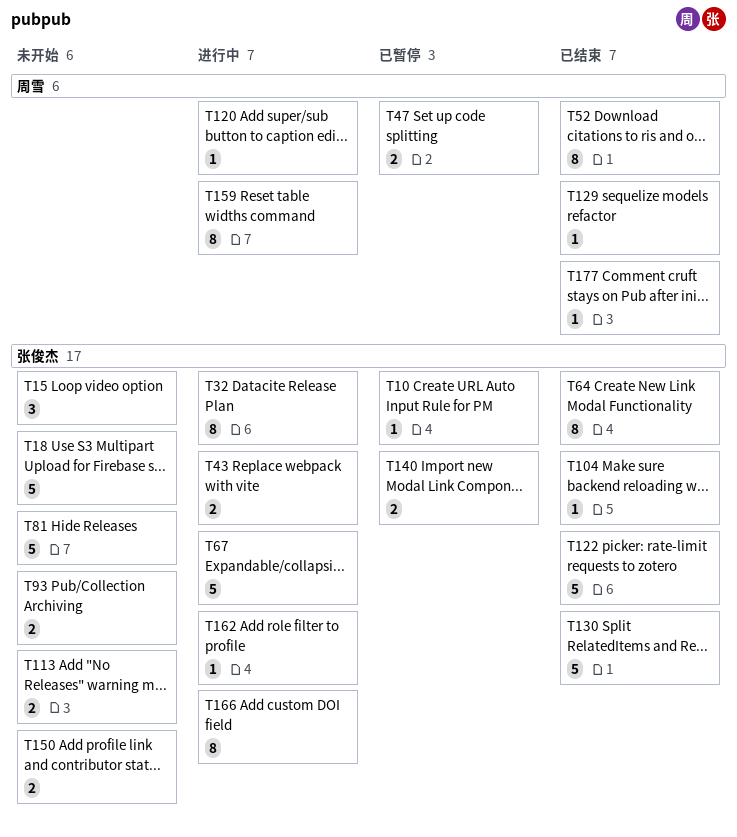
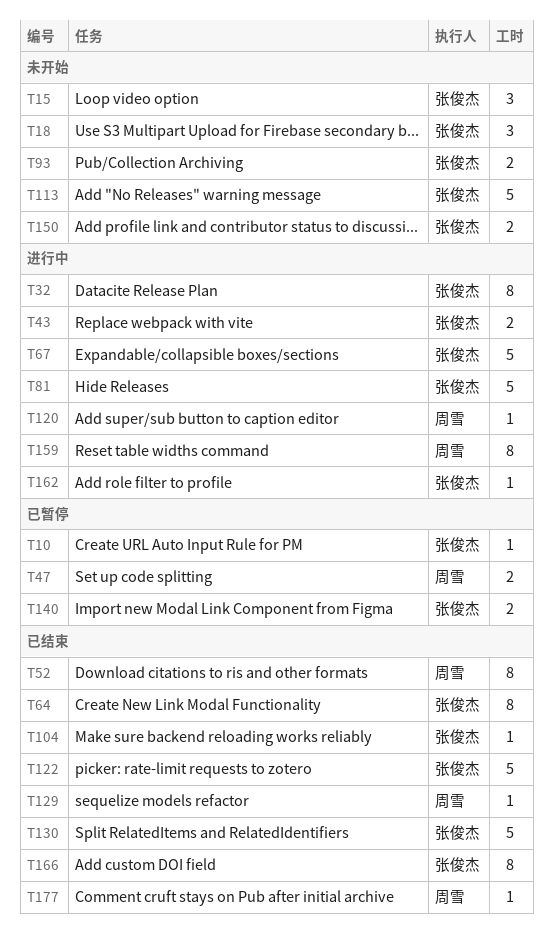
T18, estimate: 5 -> 3
T81, status: 未开始 -> 进行中
T113, estimate: 2 -> 5
T166, status: 进行中 -> 已结束

